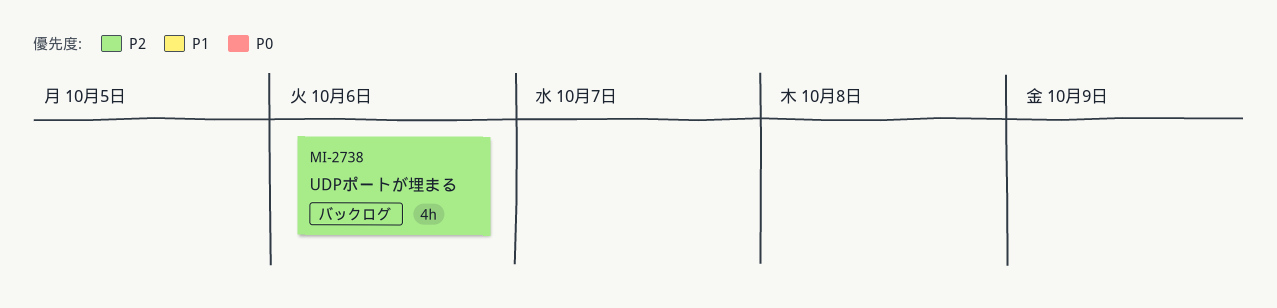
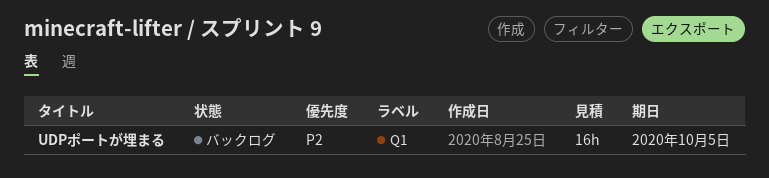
UDPポートが埋まる, estimate: 4h -> 16h
UDPポートが埋まる, due: Oct 6 -> Oct 5

